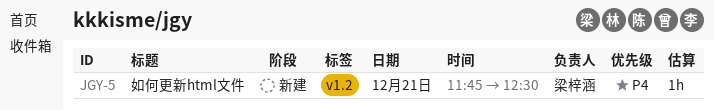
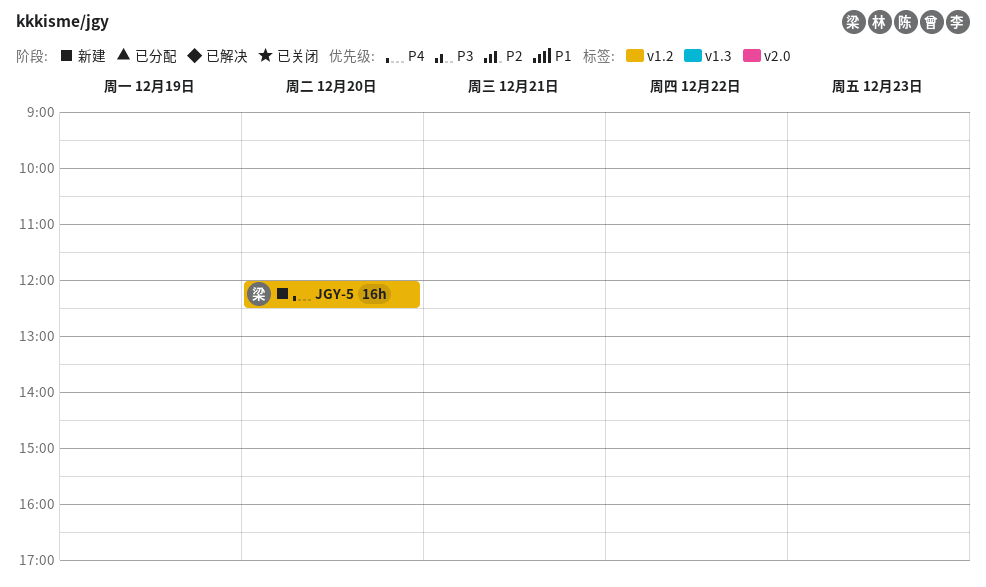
JGY-5, estimate: 1h -> 16h
JGY-5, day: Dec 21 -> Dec 20
JGY-5, begins: 11:45 -> 12:00

